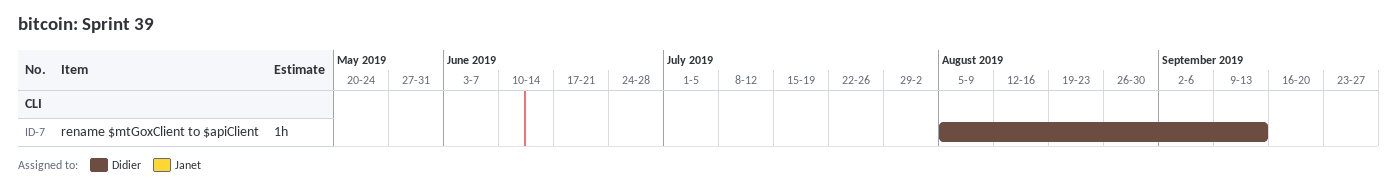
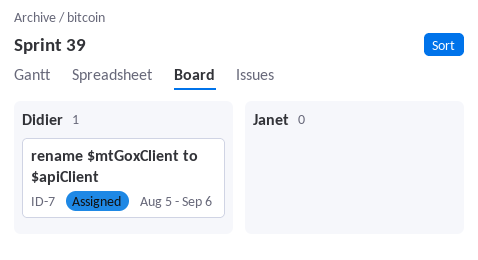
ID-7, due: Sep 13 -> Sep 6

